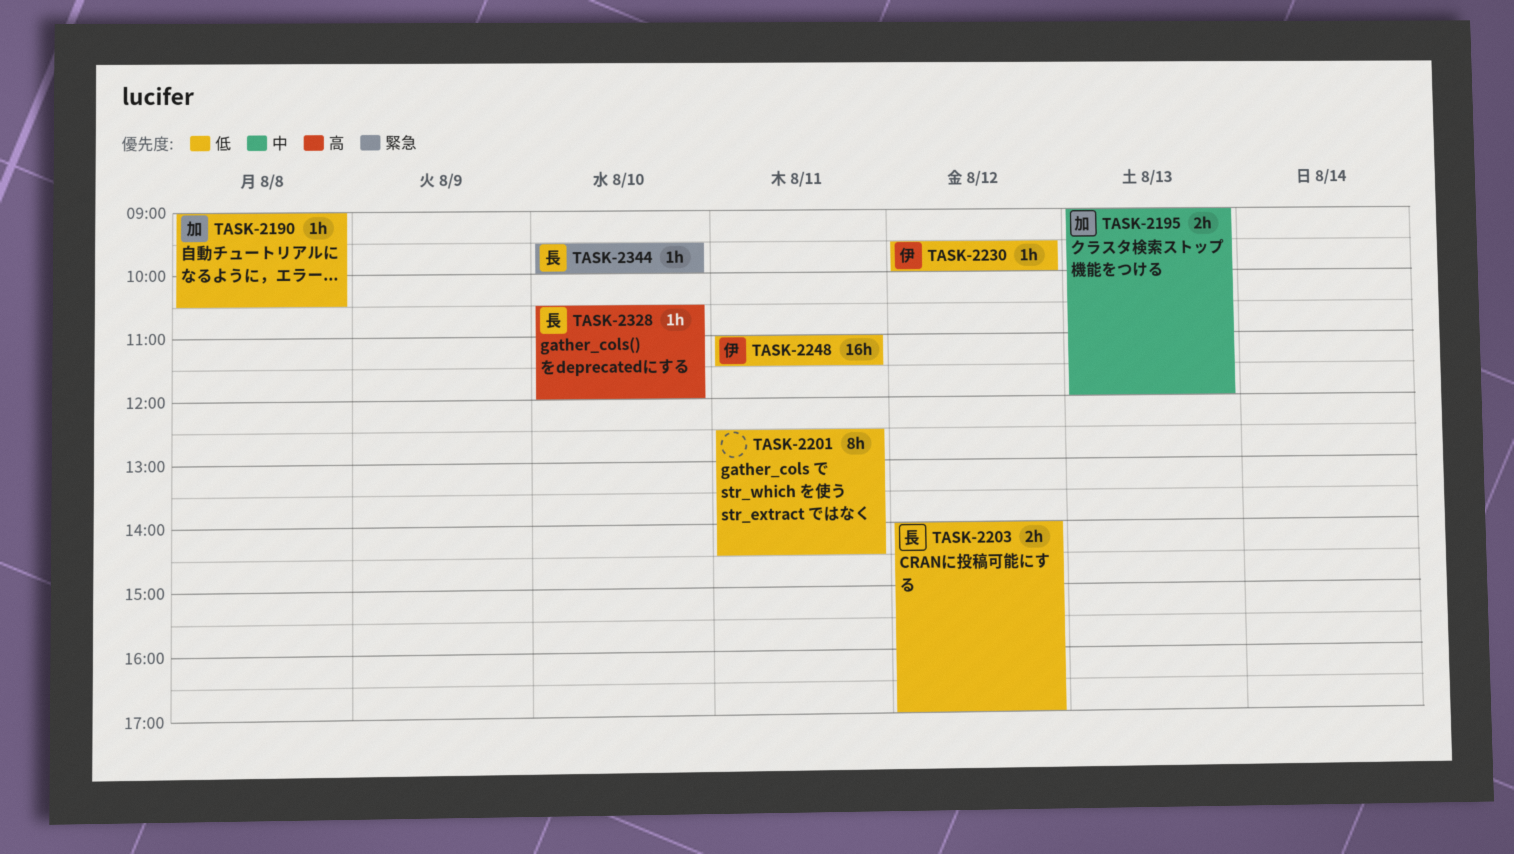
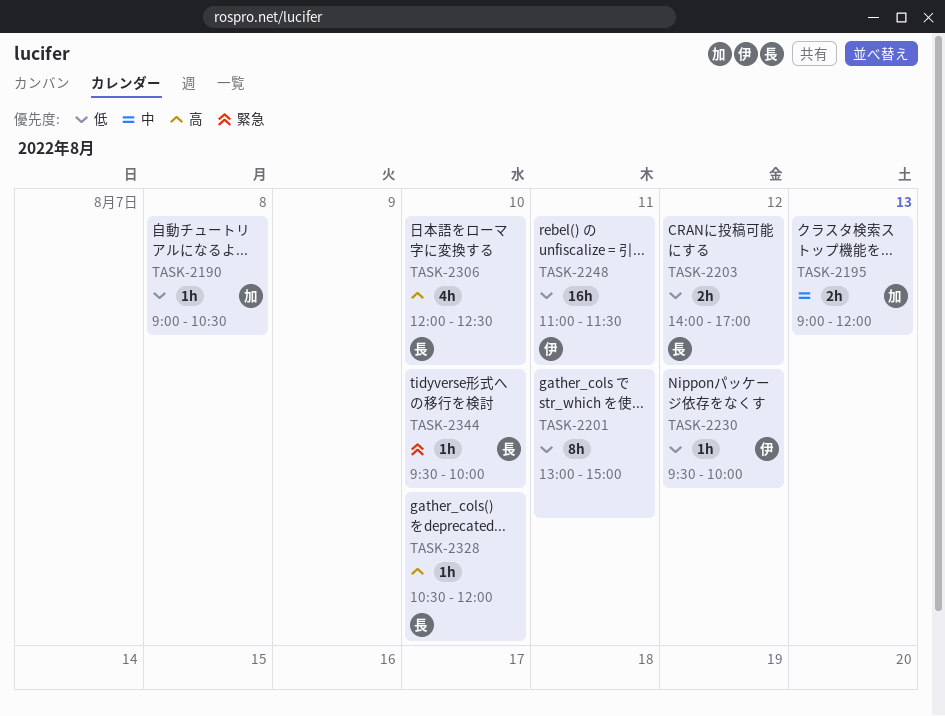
TASK-2201, begins: 12:30 -> 13:00
TASK-2201, ends: 14:30 -> 15:00
TASK-2306: none -> present

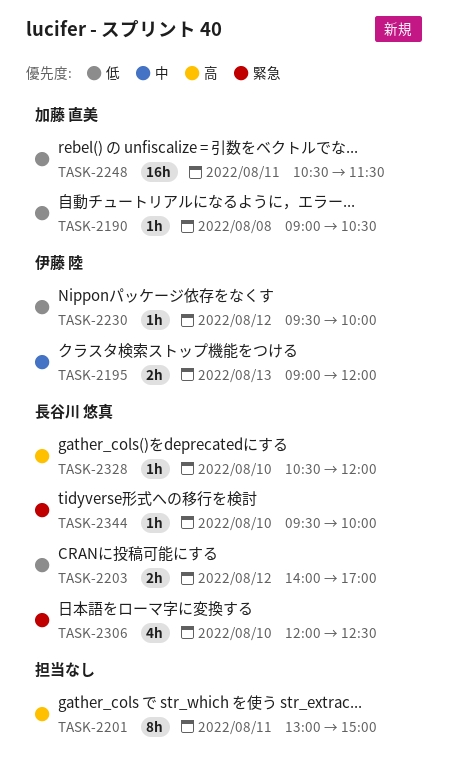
TASK-2195, owner: 加藤 直美 -> 伊藤 陸
TASK-2201, priority: 低 -> 高
TASK-2248, owner: 伊藤 陸 -> 加藤 直美
TASK-2248, begins: 11:00 -> 10:30
TASK-2306, priority: 高 -> 緊急

